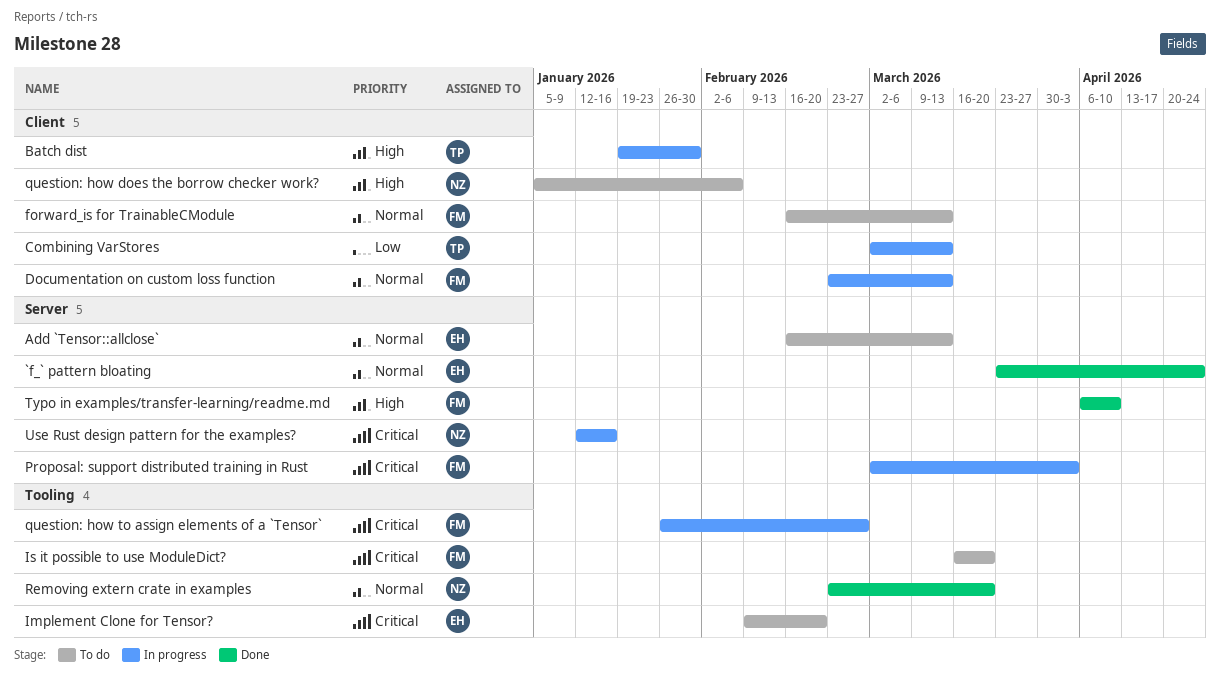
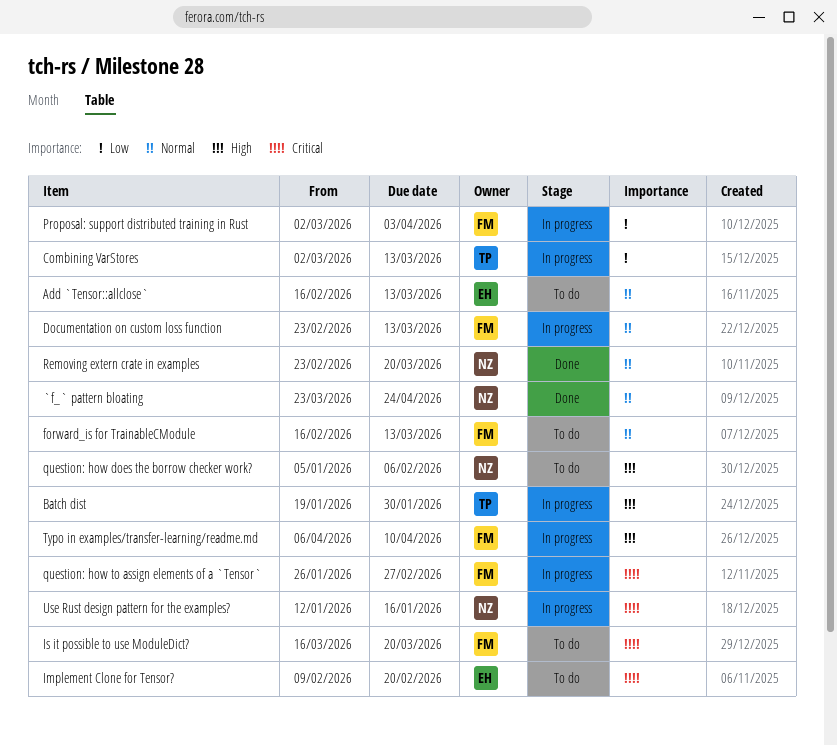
`f_` pattern bloating, owner: EH -> NZ
Proposal: support distributed training in Rust, priority: Critical -> Low
Typo in examples/transfer-learning/readme.md, status: Done -> In progress

